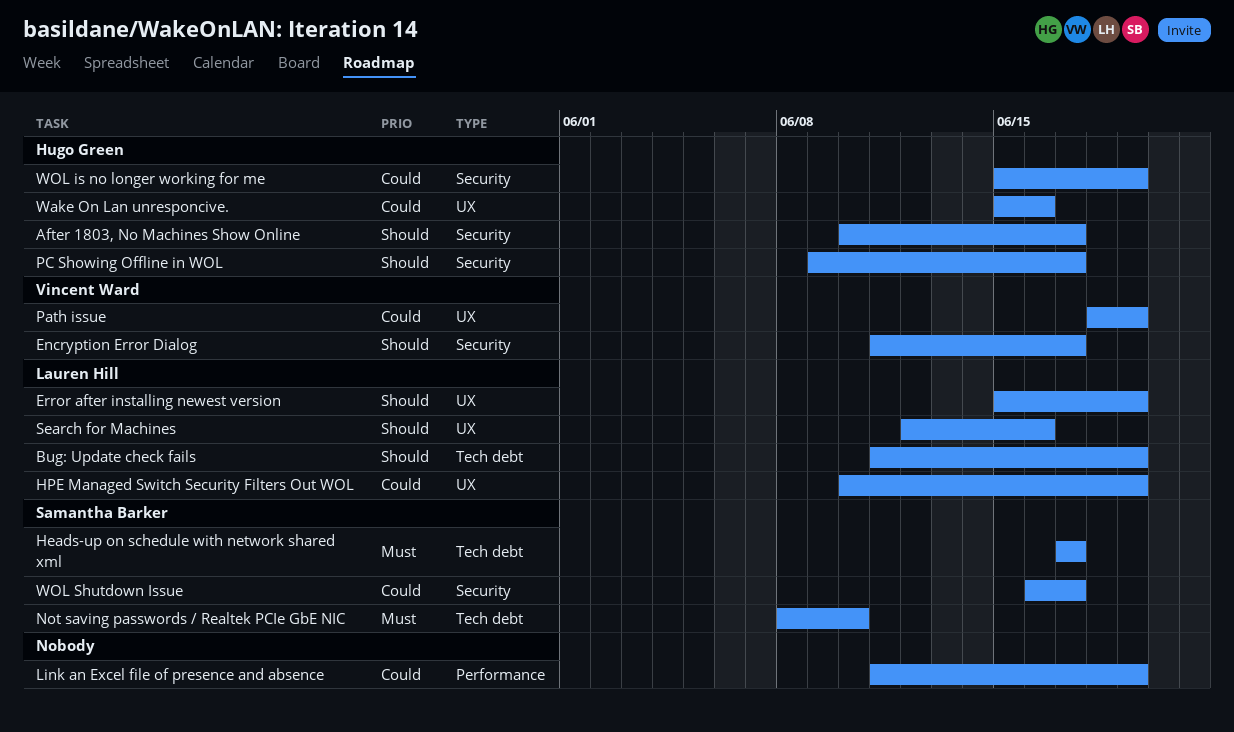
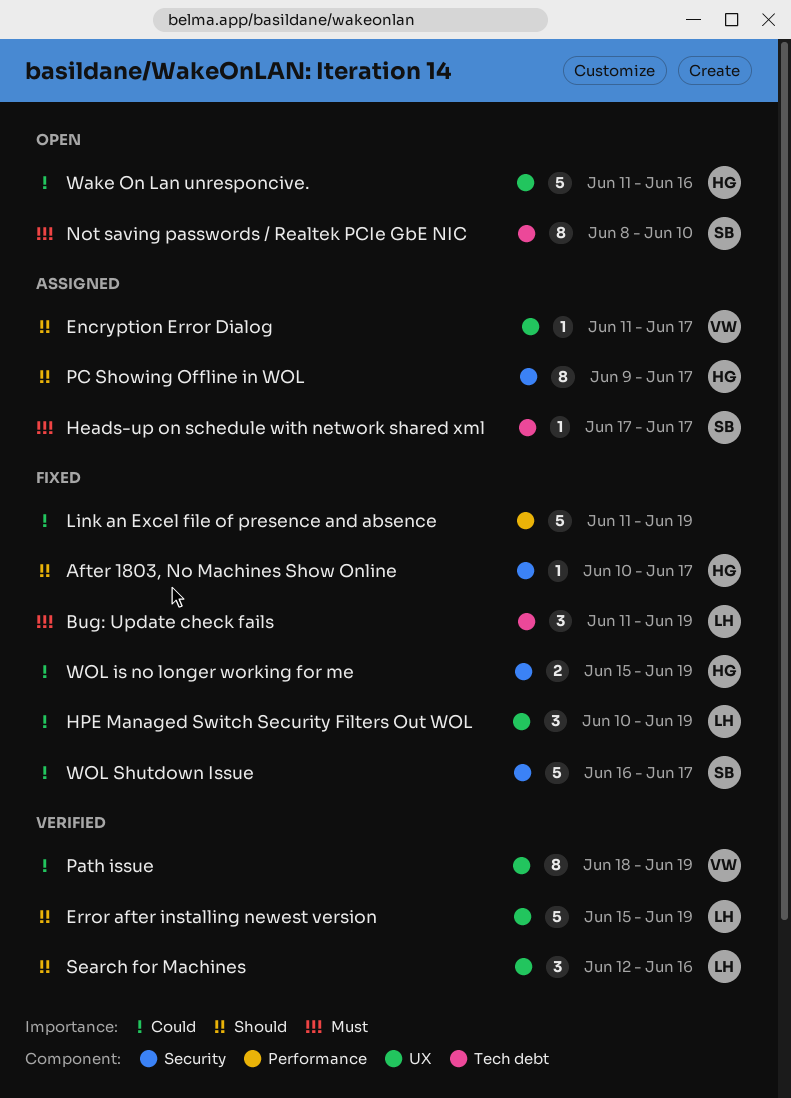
Bug: Update check fails, priority: Should -> Must
Encryption Error Dialog, label: Security -> UX
Wake On Lan unresponcive., start: Jun 15 -> Jun 11

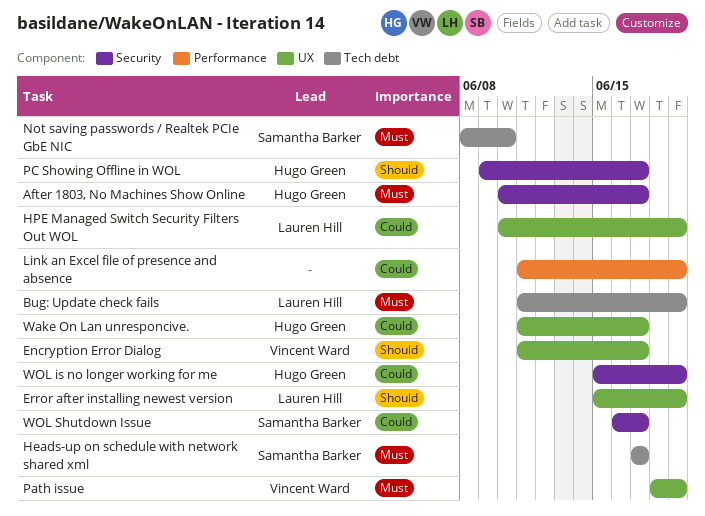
After 1803, No Machines Show Online, priority: Should -> Must
Path issue, priority: Could -> Must
Search for Machines: present -> none
Wake On Lan unresponcive., due: Jun 16 -> Jun 17

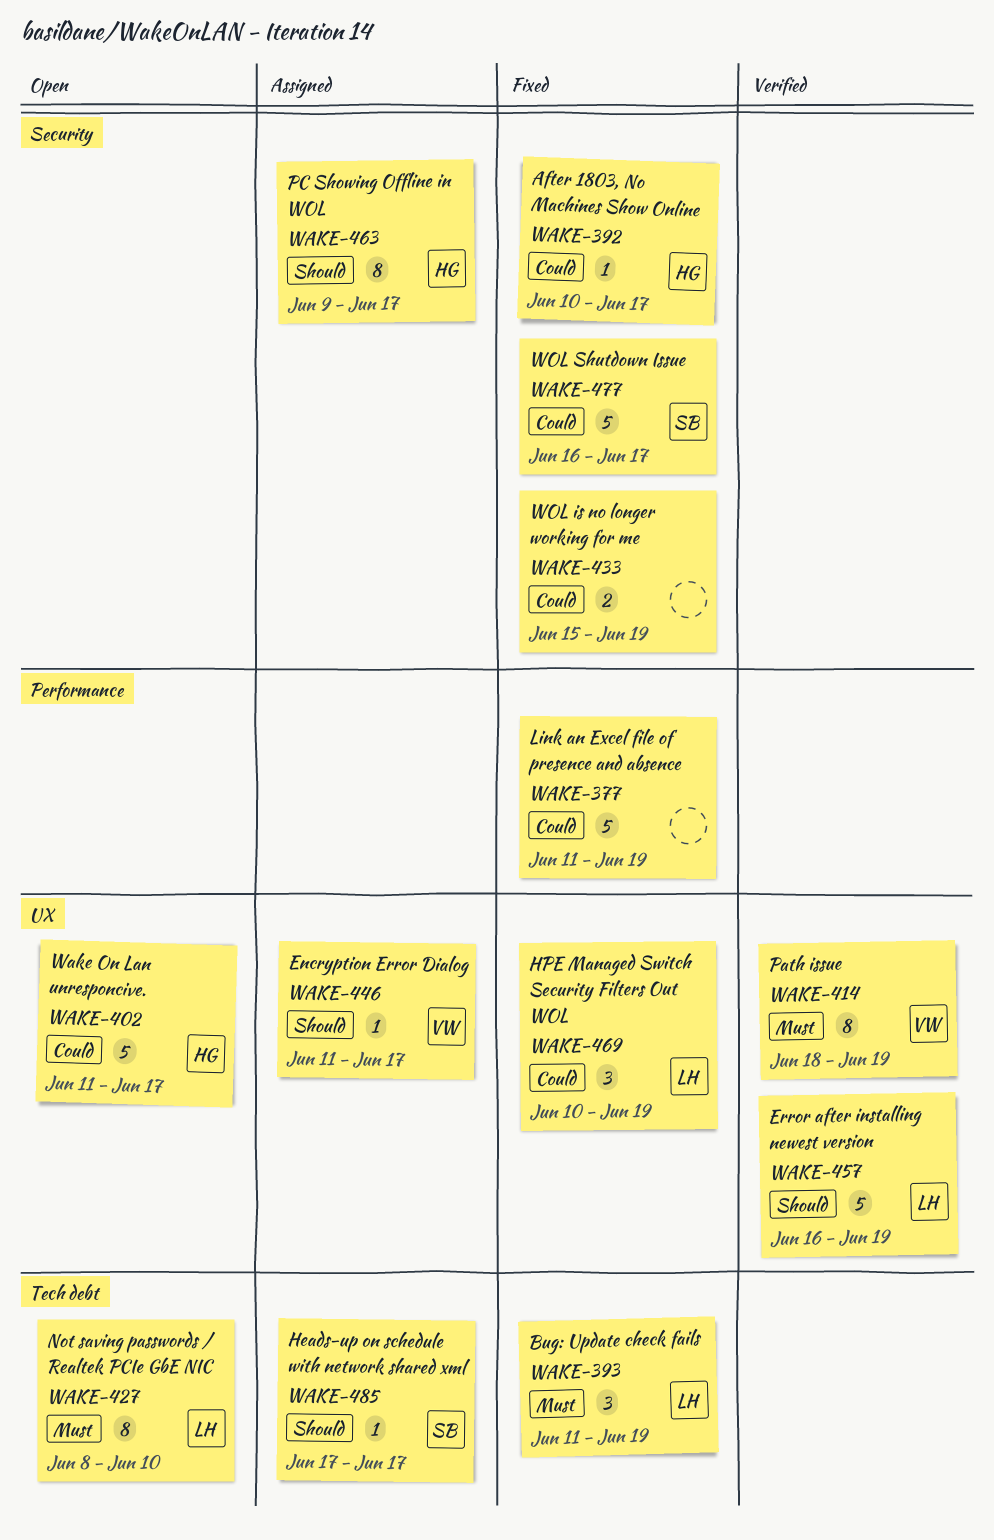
After 1803, No Machines Show Online, priority: Must -> Could
Error after installing newest version, start: Jun 15 -> Jun 16
Heads-up on schedule with network shared xml, priority: Must -> Should
Not saving passwords / Realtek PCIe GbE NIC, owner: Samantha Barker -> Lauren Hill
WOL is no longer working for me, owner: Hugo Green -> none

